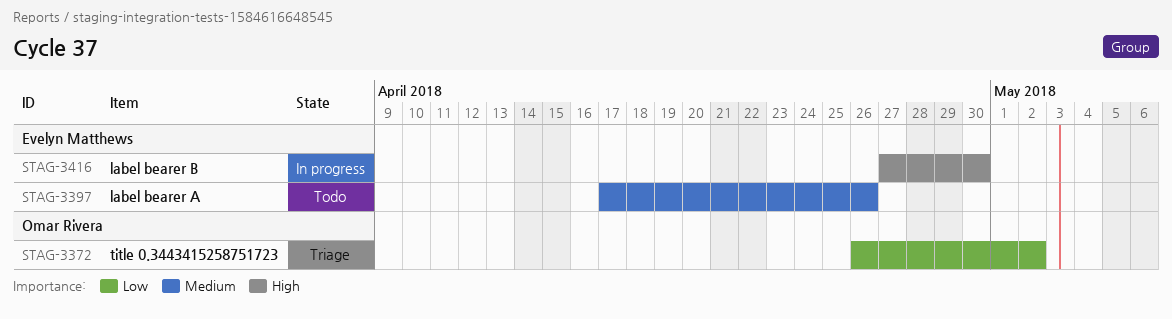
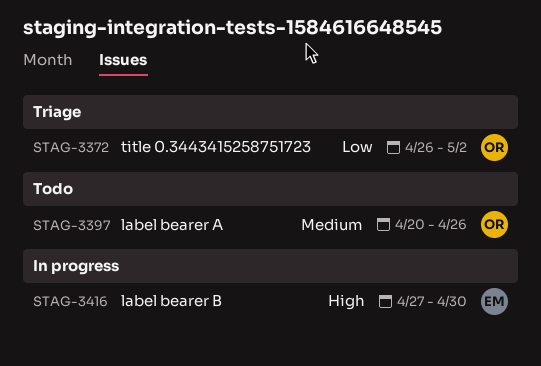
STAG-3397, owner: Evelyn Matthews -> Omar Rivera
STAG-3397, start: Apr 17 -> Apr 20

